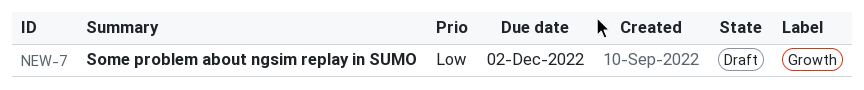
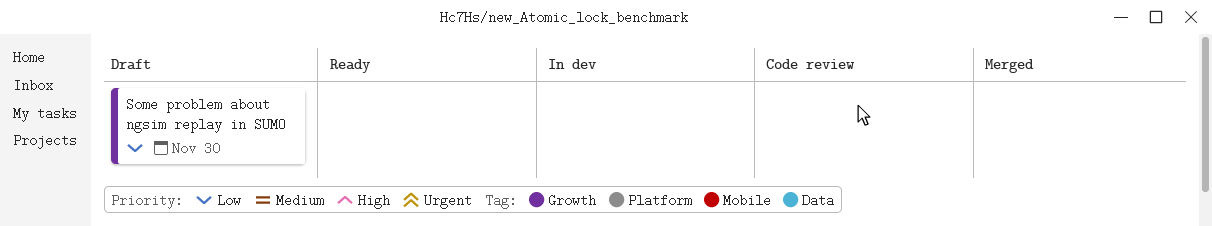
Some problem about ngsim replay in SUMO, due: Dec 2 -> Nov 30

